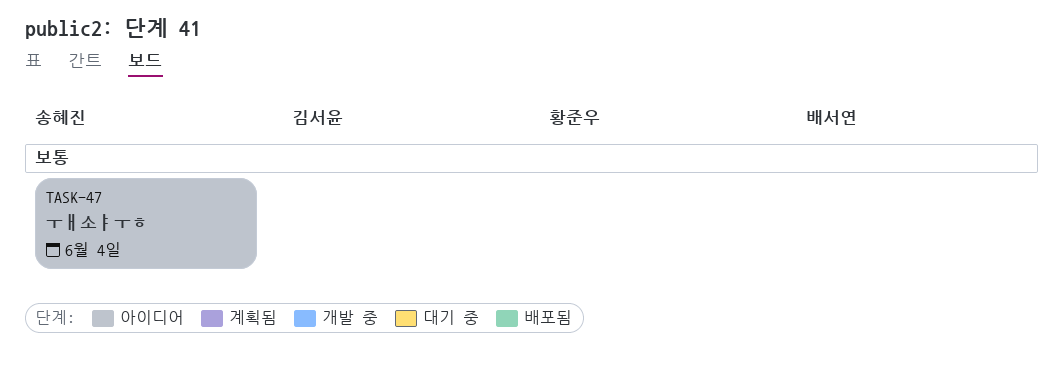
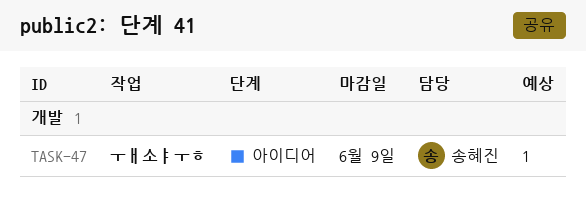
TASK-47, due: Jun 4 -> Jun 9

